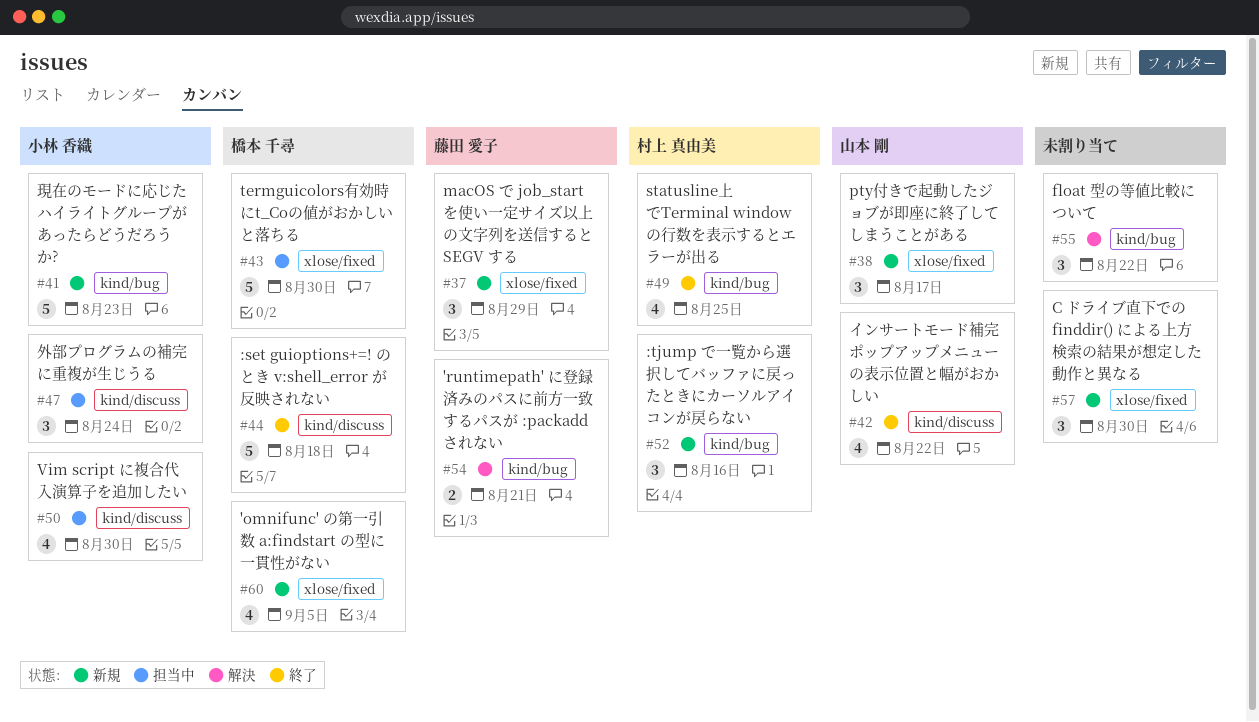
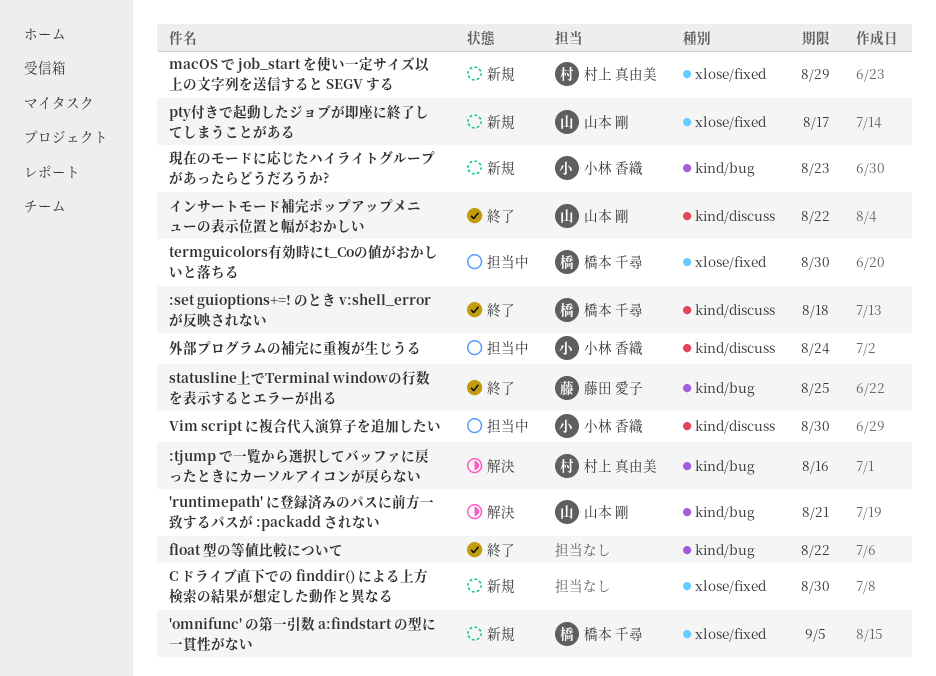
'runtimepath' に登録済みのパスに前方一致するパスが :packadd されない, owner: 藤田 愛子 -> 山本 剛
:tjump で一覧から選択してバッファに戻ったときにカーソルアイコンが戻らない, status: 新規 -> 解決
float 型の等値比較について, status: 解決 -> 終了
macOS で job_start を使い一定サイズ以上の文字列を送信すると SEGV する, owner: 藤田 愛子 -> 村上 真由美
statusline上でTerminal windowの行数を表示するとエラーが出る, owner: 村上 真由美 -> 藤田 愛子

